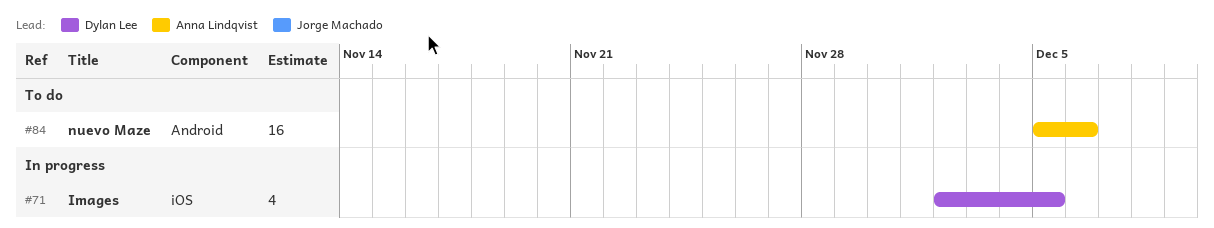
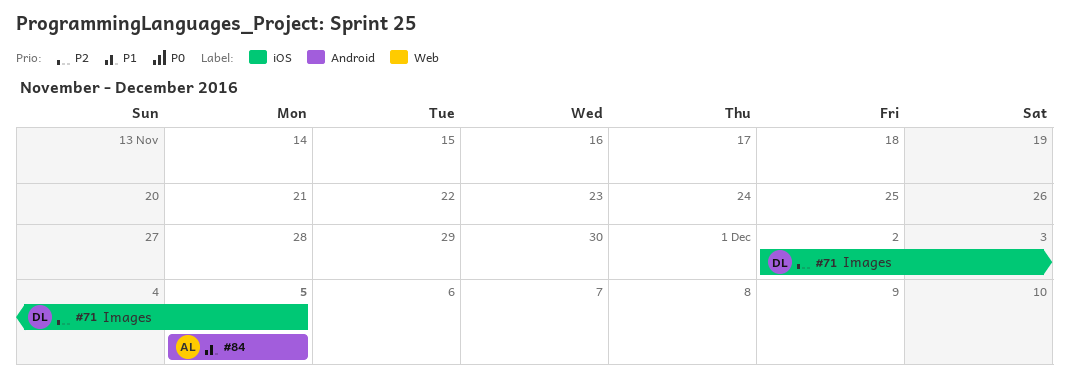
#84, due: Dec 6 -> Dec 5

